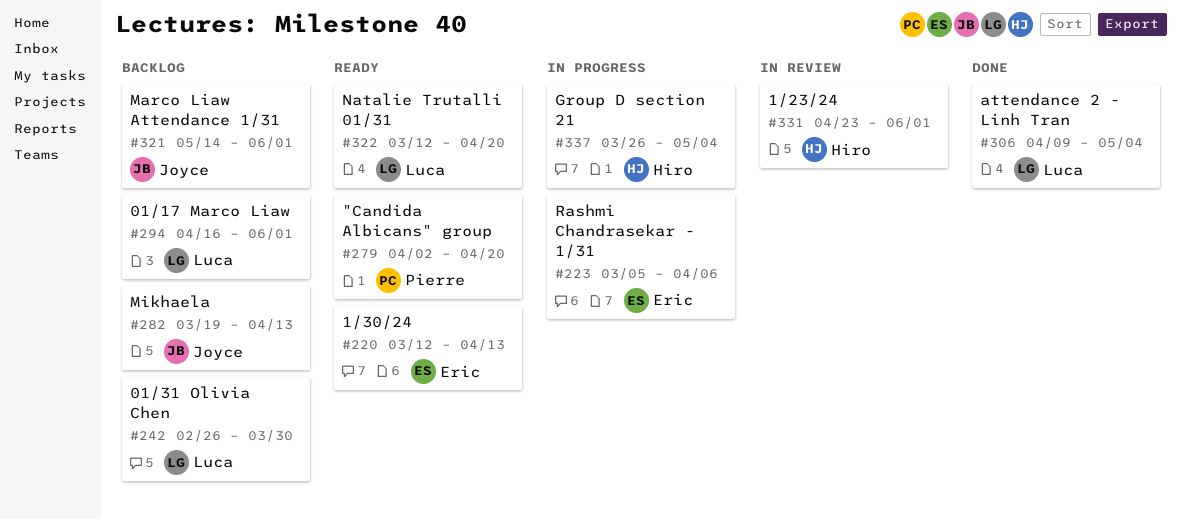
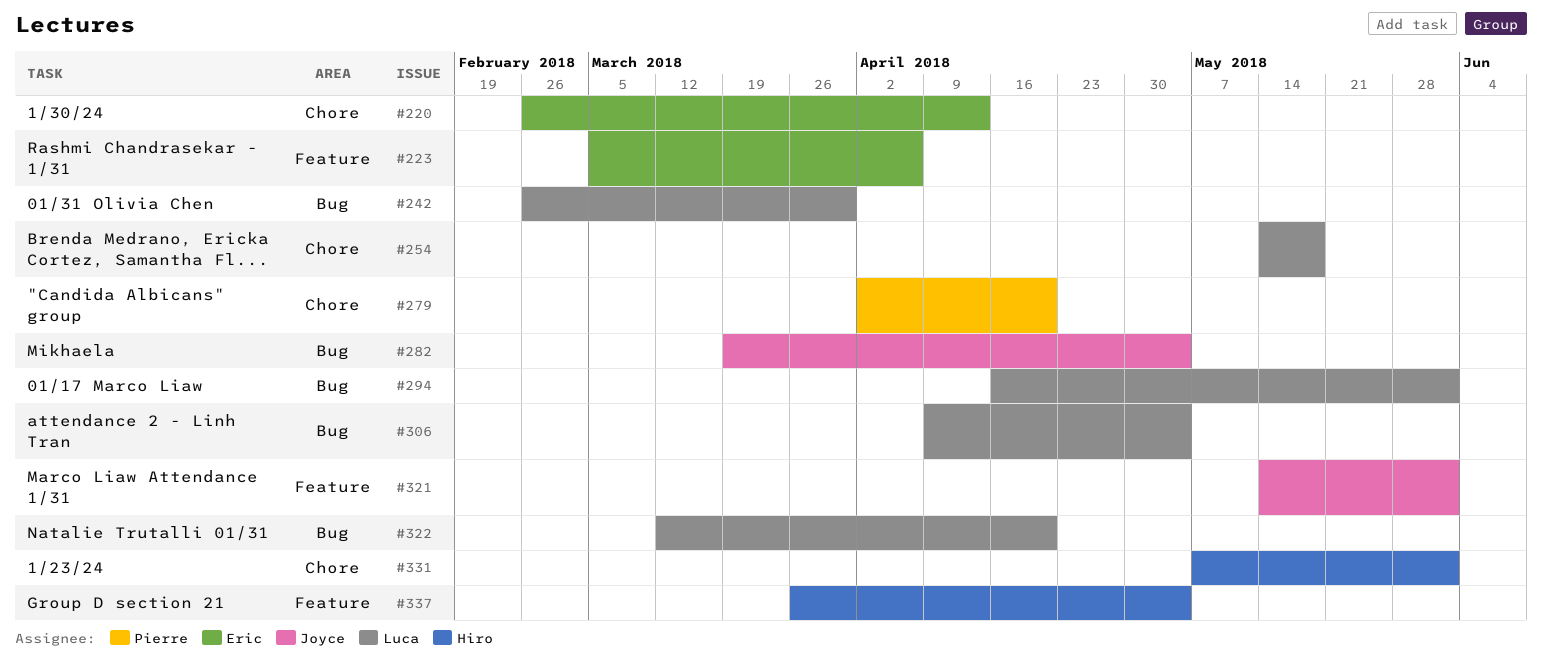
#220, start: Mar 12 -> Feb 26
#254: none -> present
#282, due: Apr 13 -> May 4
#331, start: Apr 23 -> May 7

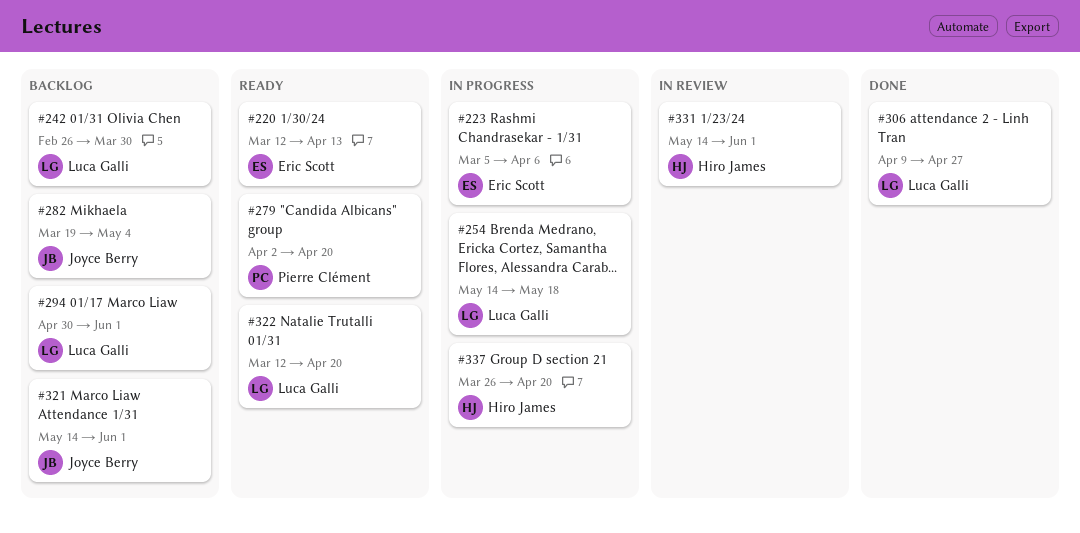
#220, start: Feb 26 -> Mar 12
#294, start: Apr 16 -> Apr 30
#306, due: May 4 -> Apr 27
#331, start: May 7 -> May 14
#337, due: May 4 -> Apr 20

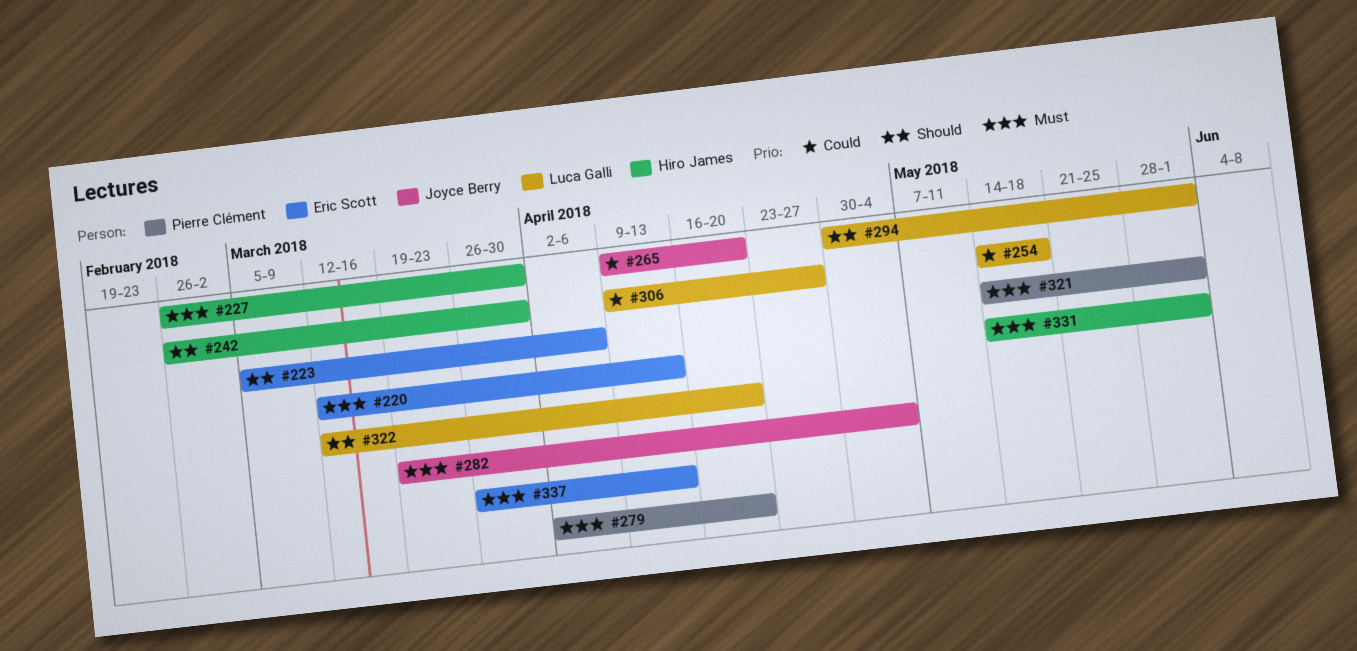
#227: none -> present
#242, owner: Luca Galli -> Hiro James
#265: none -> present
#321, owner: Joyce Berry -> Pierre Clément
#337, owner: Hiro James -> Eric Scott
#337, due: Apr 20 -> Apr 13

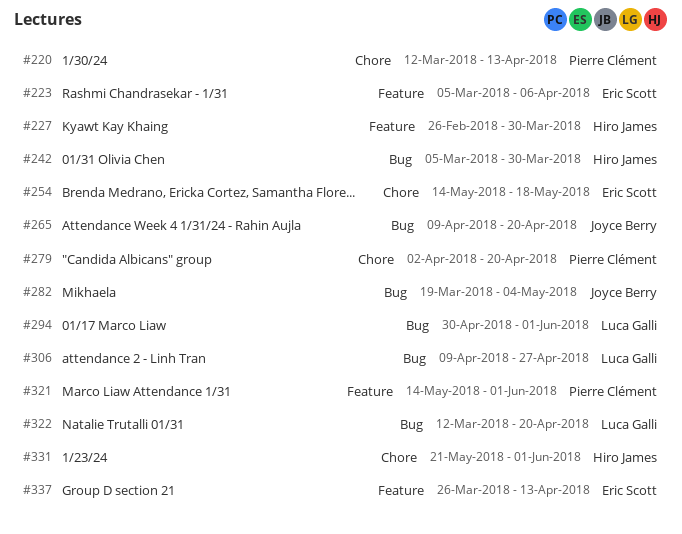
#220, owner: Eric Scott -> Pierre Clément
#242, start: Feb 26 -> Mar 5
#254, owner: Luca Galli -> Eric Scott
#331, start: May 14 -> May 21

